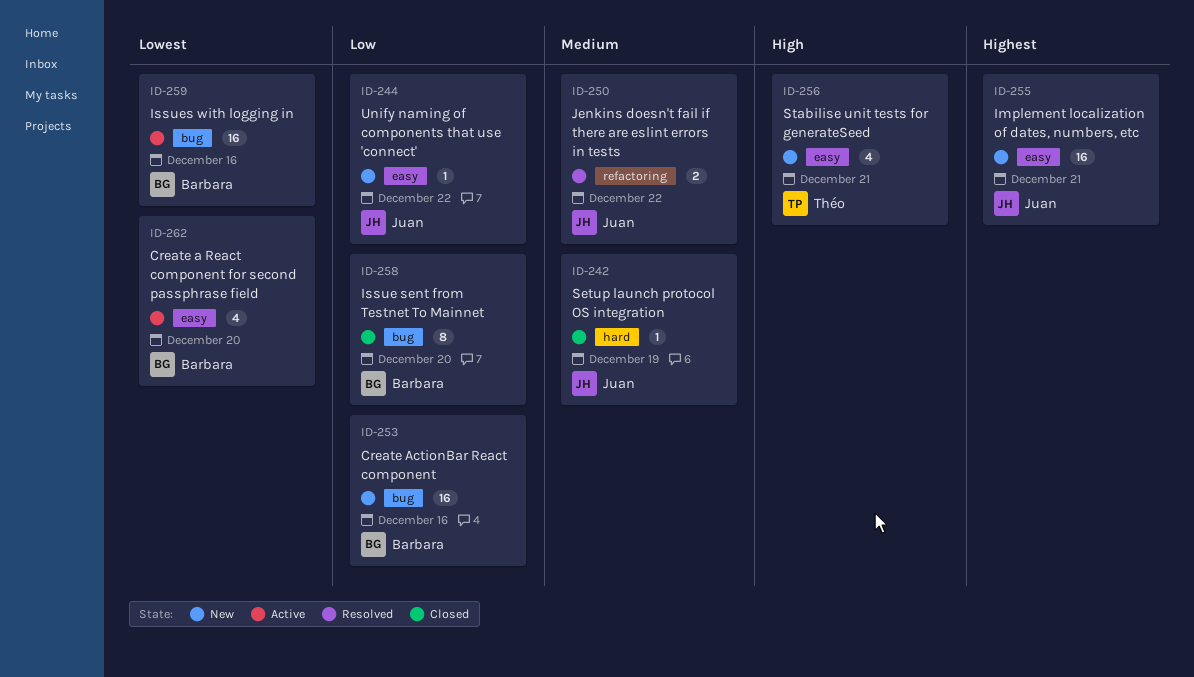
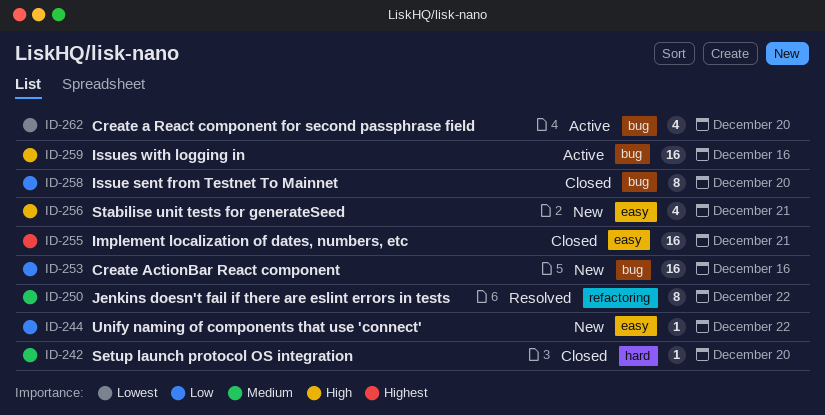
ID-242, due: Dec 19 -> Dec 20
ID-250, estimate: 2 -> 8
ID-255, status: New -> Closed
ID-259, priority: Lowest -> High
ID-262, label: easy -> bug

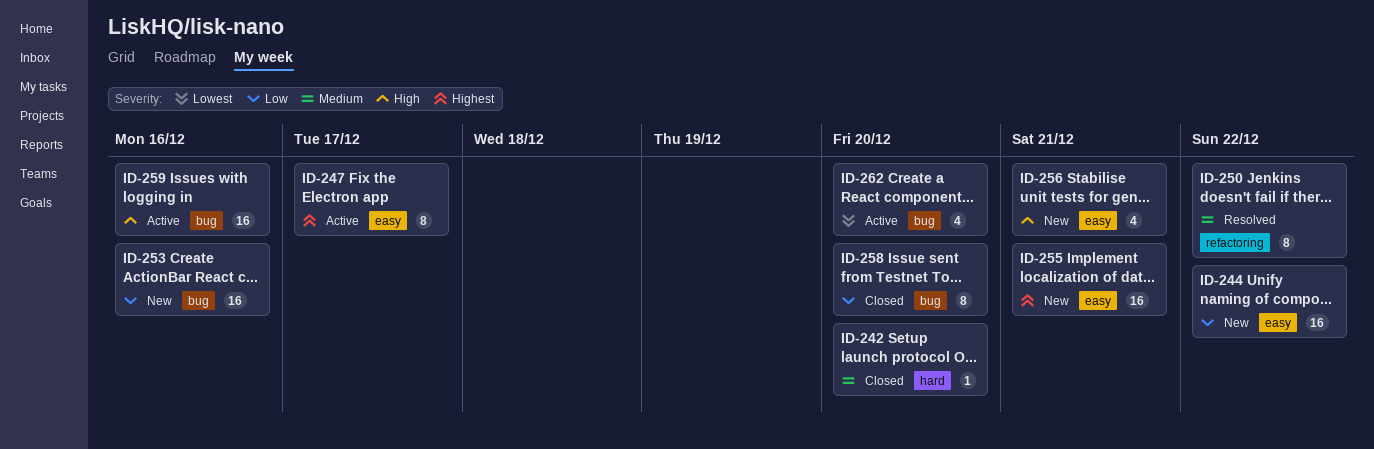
ID-244, estimate: 1 -> 16
ID-247: none -> present
ID-255, status: Closed -> New

